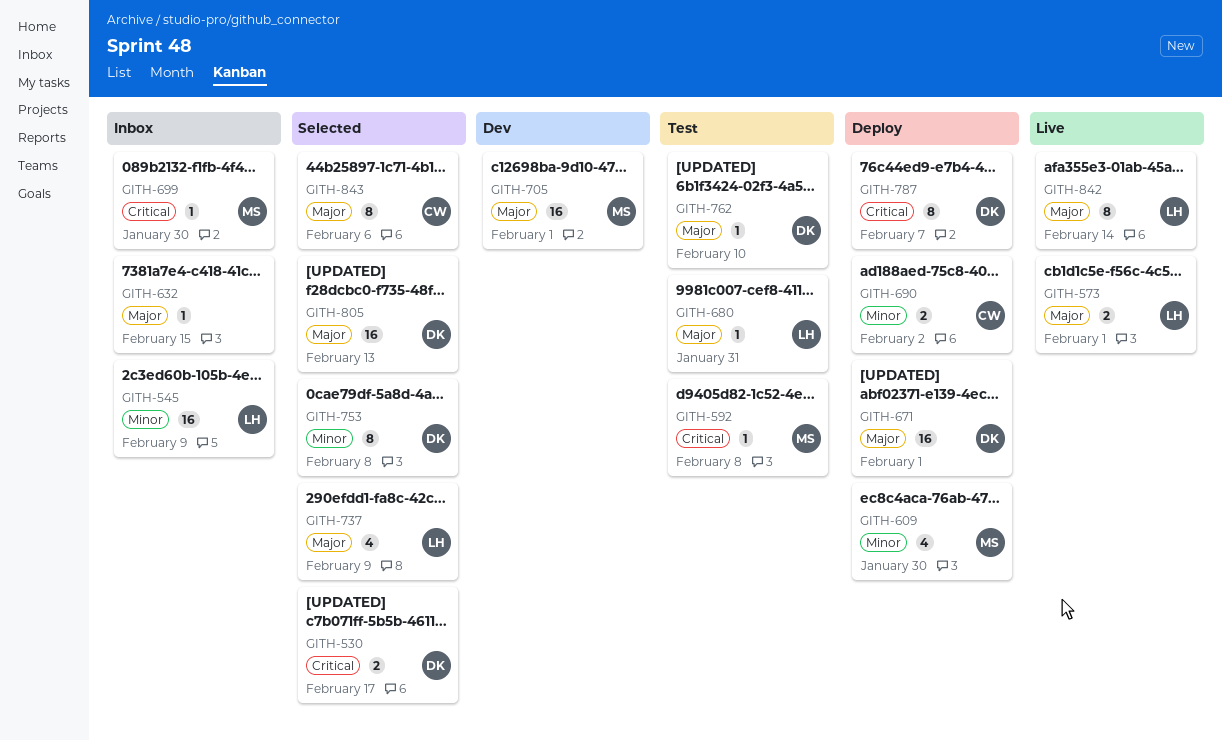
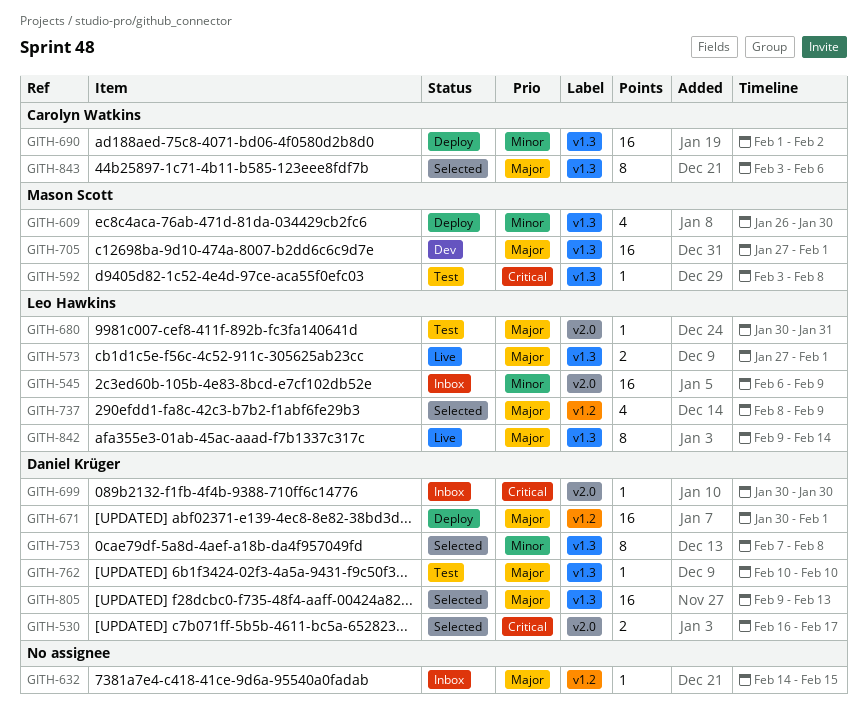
GITH-690, estimate: 2 -> 16
GITH-699, owner: Mason Scott -> Daniel Krüger
GITH-787: present -> none

